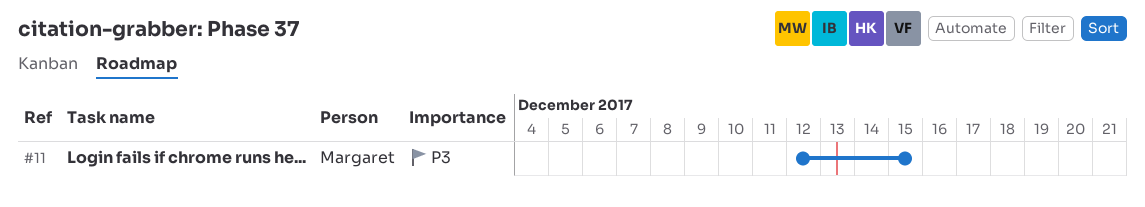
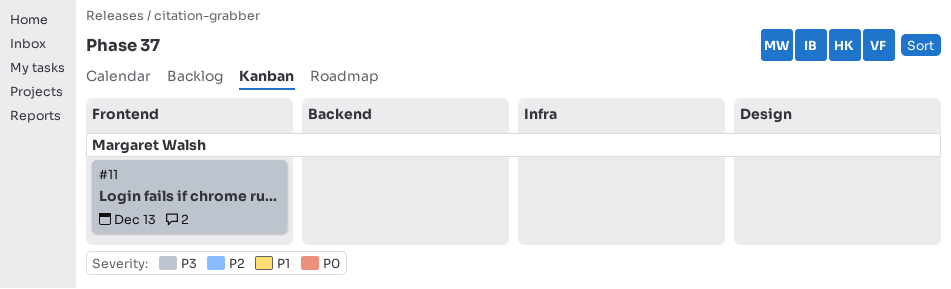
#11, due: Dec 15 -> Dec 13

